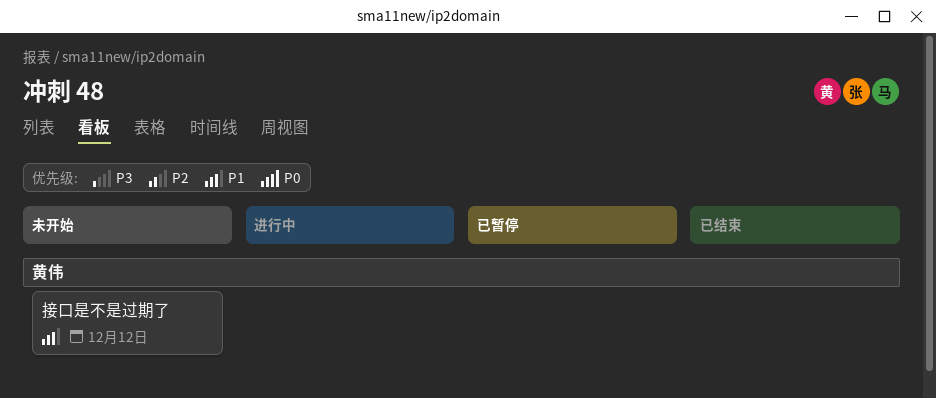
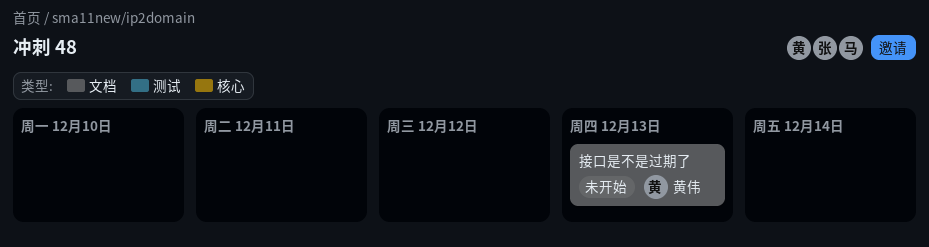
接口是不是过期了, due: Dec 12 -> Dec 13

